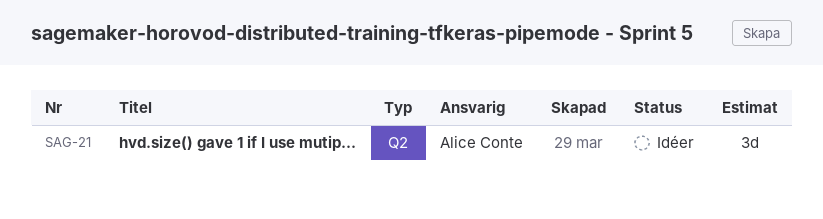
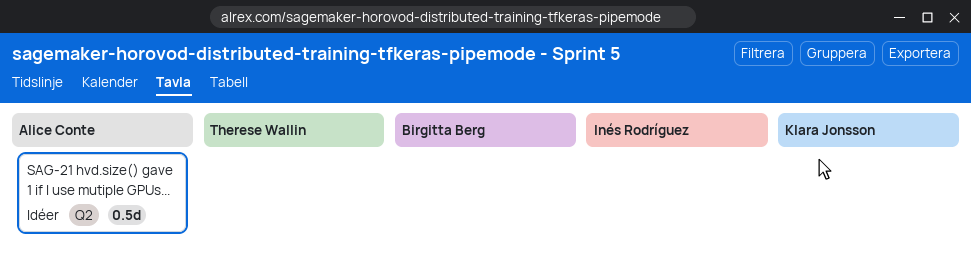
SAG-21, estimate: 3d -> 0.5d

